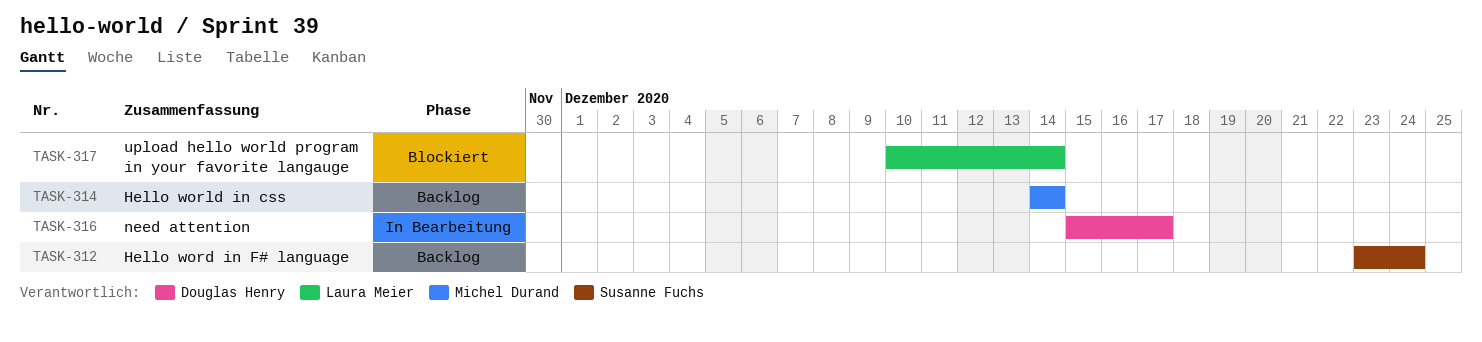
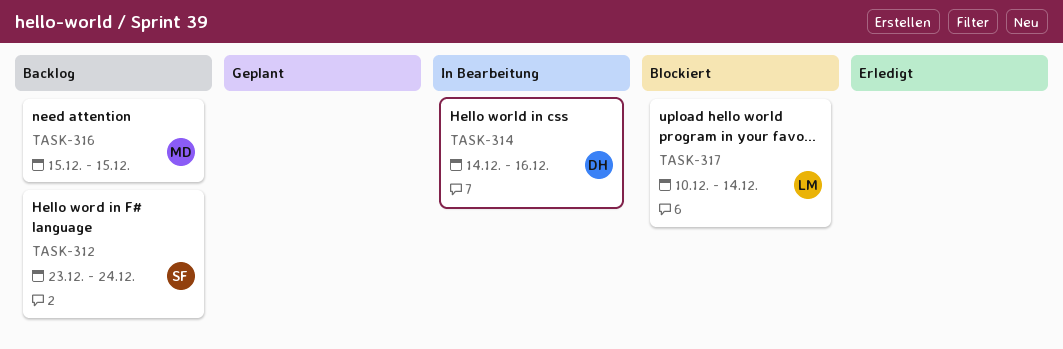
TASK-314, status: Backlog -> In Bearbeitung
TASK-314, owner: Michel Durand -> Douglas Henry
TASK-314, due: Dec 14 -> Dec 16
TASK-316, status: In Bearbeitung -> Backlog
TASK-316, owner: Douglas Henry -> Michel Durand
TASK-316, due: Dec 17 -> Dec 15

